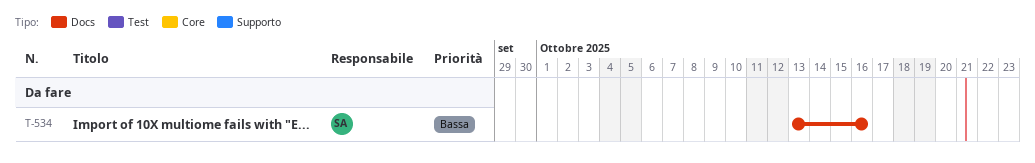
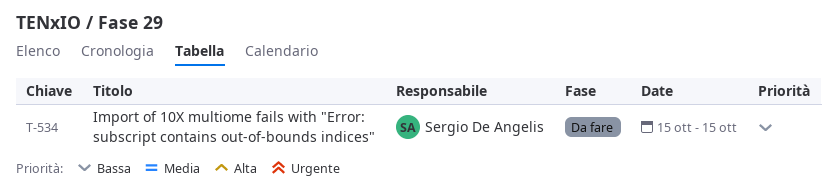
T-534, start: Oct 13 -> Oct 15
T-534, due: Oct 16 -> Oct 15

